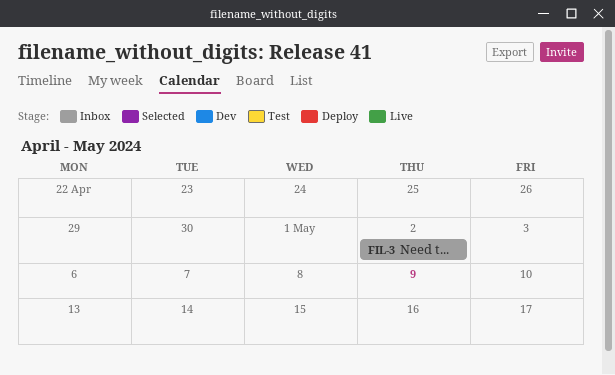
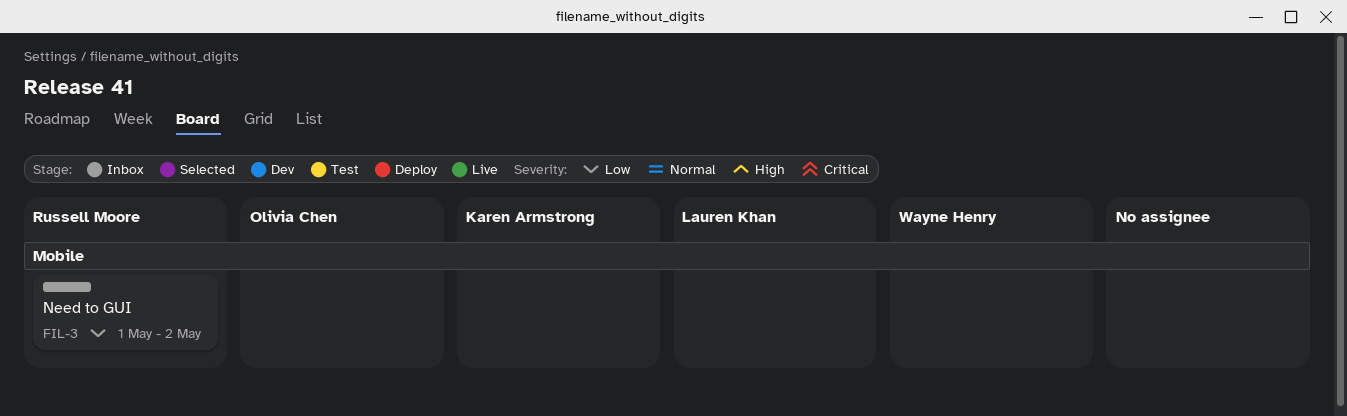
FIL-3, start: May 2 -> May 1

